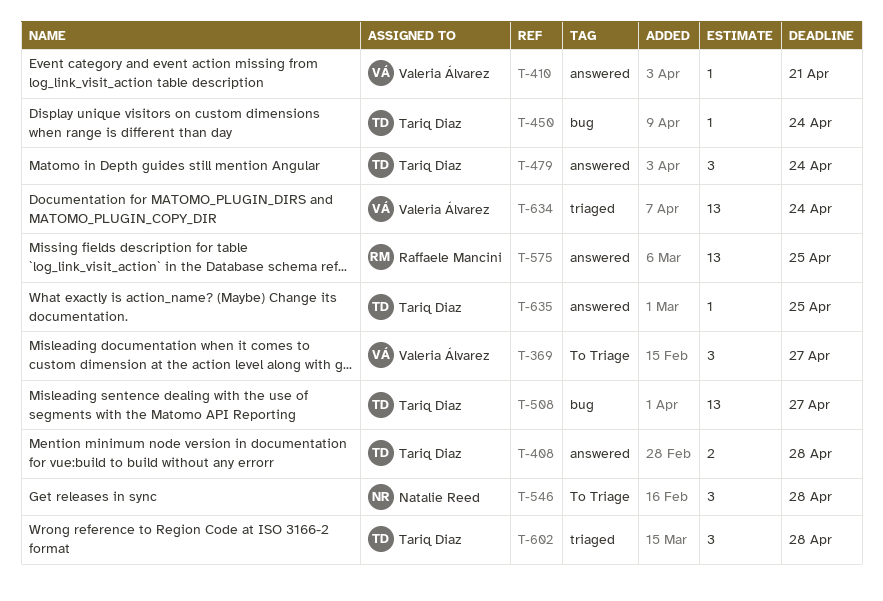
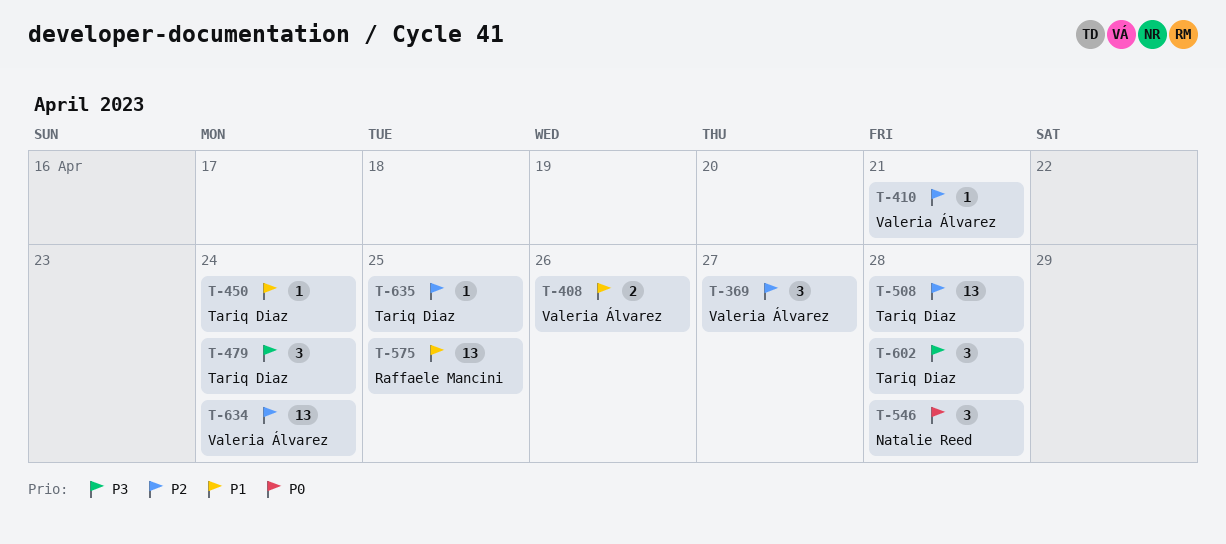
T-408, owner: Tariq Diaz -> Valeria Álvarez
T-408, due: Apr 28 -> Apr 26
T-508, due: Apr 27 -> Apr 28

